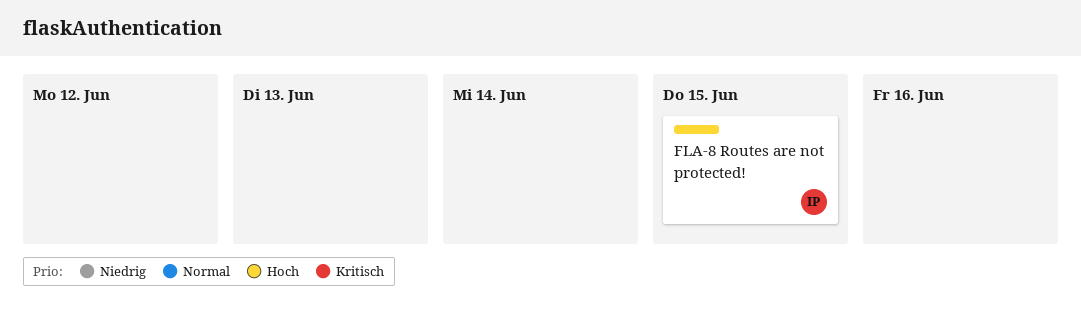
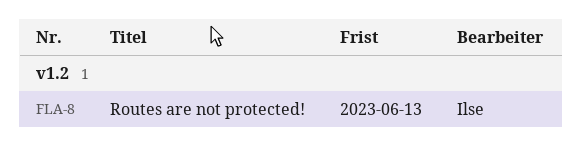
FLA-8, due: Jun 15 -> Jun 13

